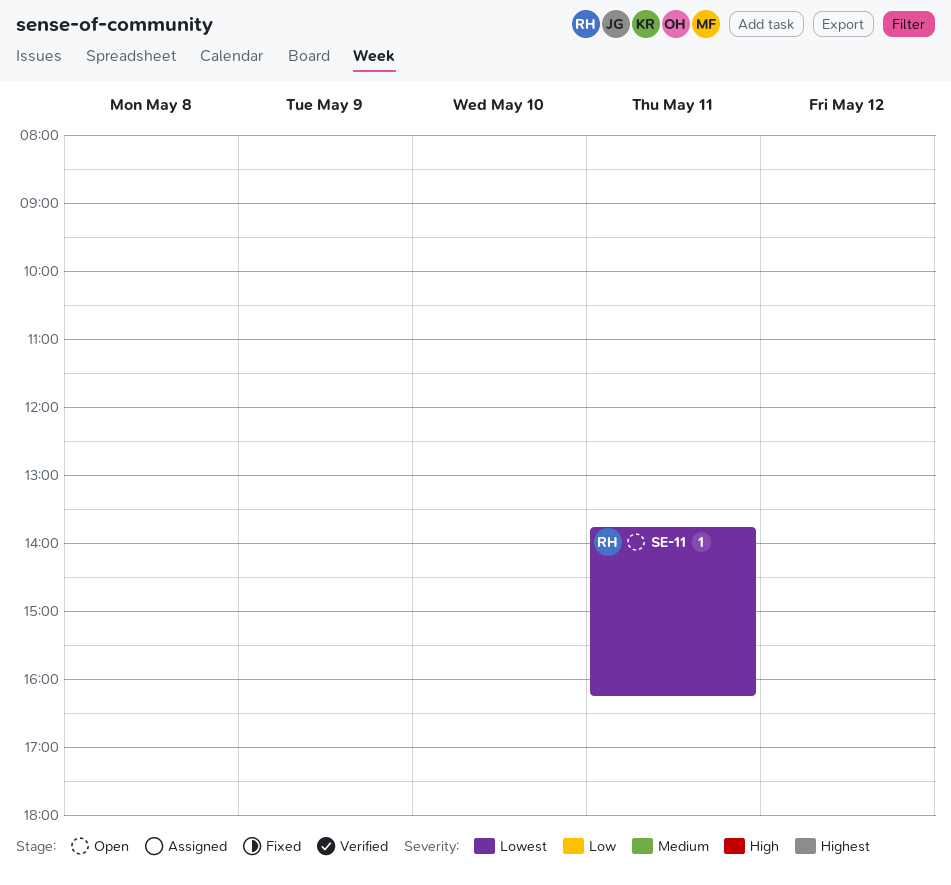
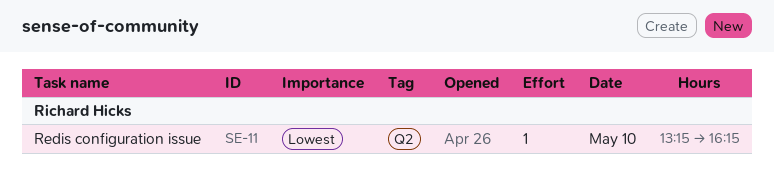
SE-11, day: May 11 -> May 10
SE-11, begins: 13:45 -> 13:15

